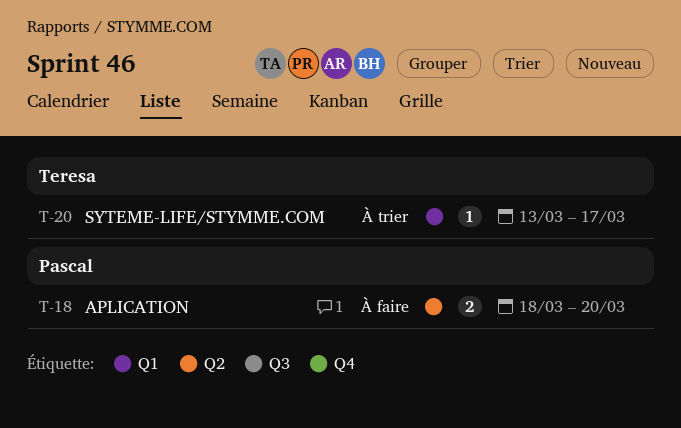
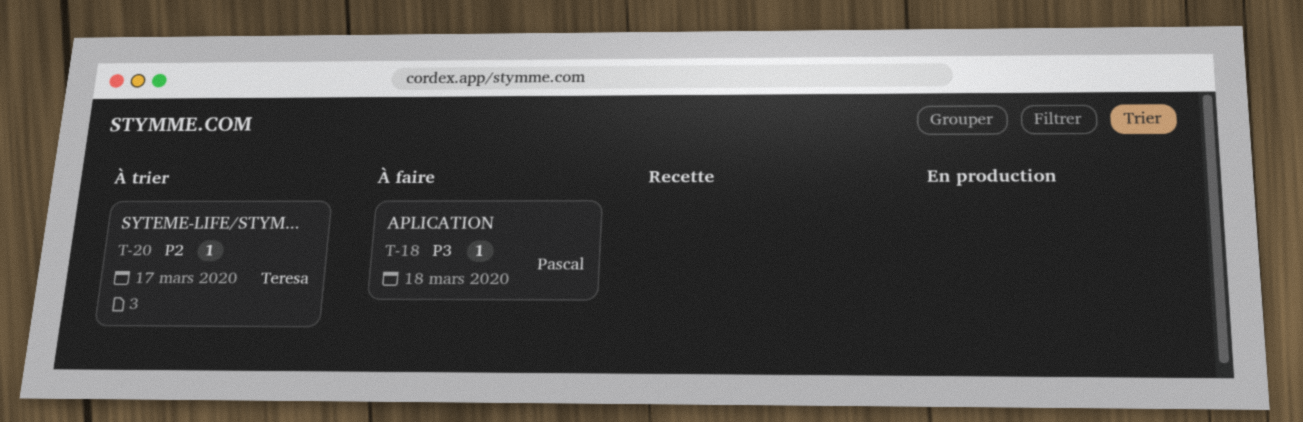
T-18, estimate: 2 -> 1
T-18, due: Mar 20 -> Mar 18

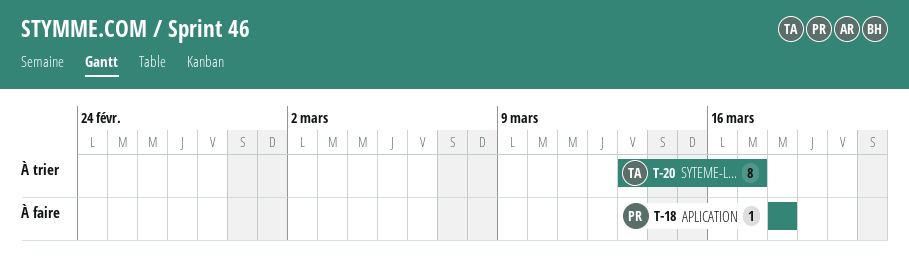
T-20, estimate: 1 -> 8

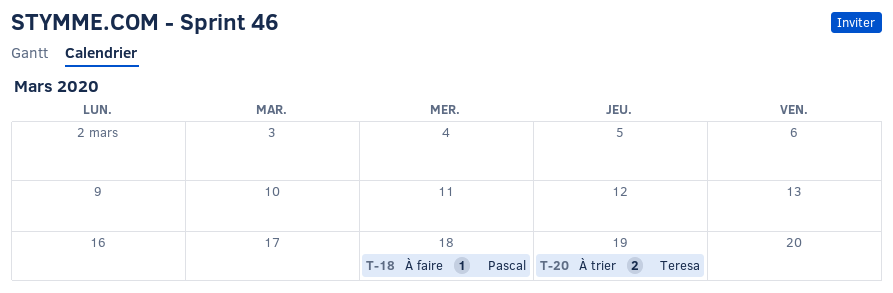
T-20, estimate: 8 -> 2
T-20, due: Mar 17 -> Mar 19

